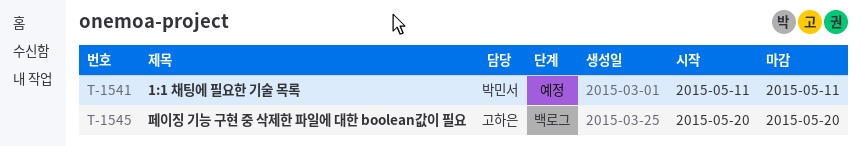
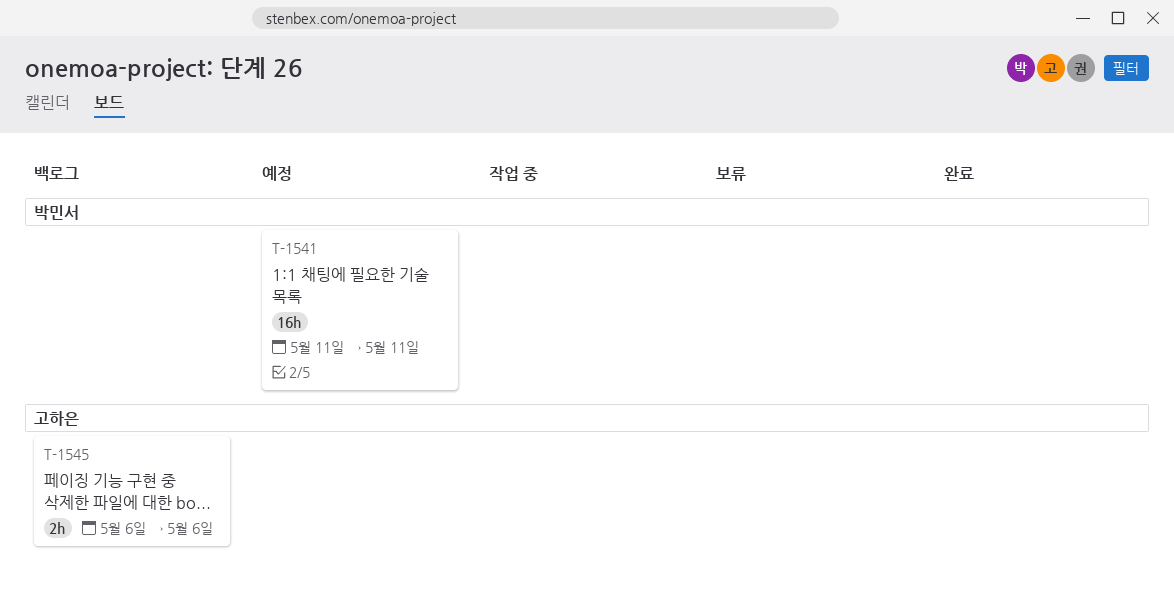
T-1545, start: May 20 -> May 6
T-1545, due: May 20 -> May 6

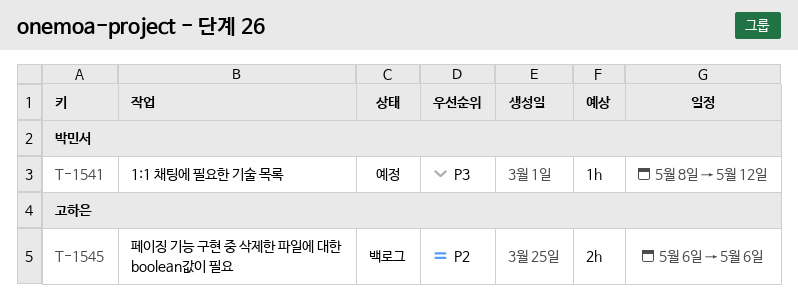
T-1541, estimate: 16h -> 1h
T-1541, start: May 11 -> May 8
T-1541, due: May 11 -> May 12

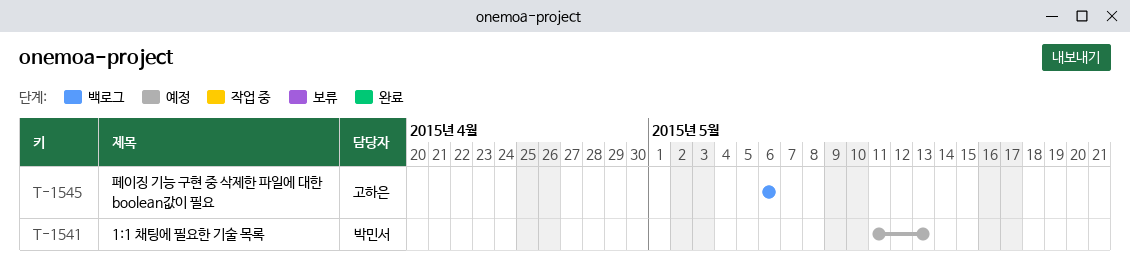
T-1541, start: May 8 -> May 11
T-1541, due: May 12 -> May 13

